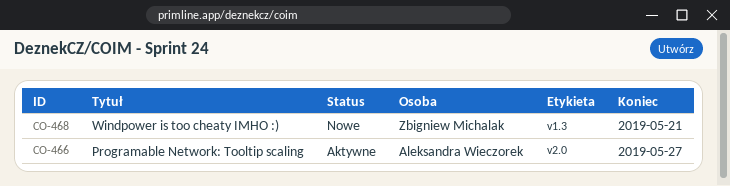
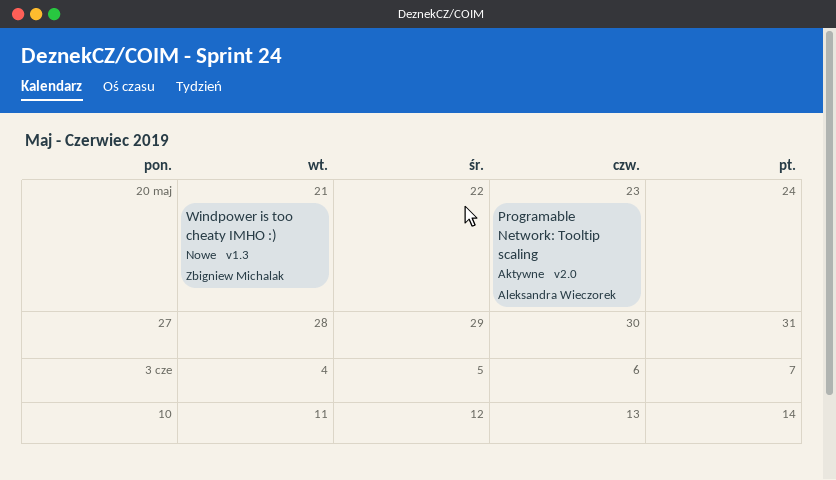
Programable Network: Tooltip scaling, due: May 27 -> May 23

